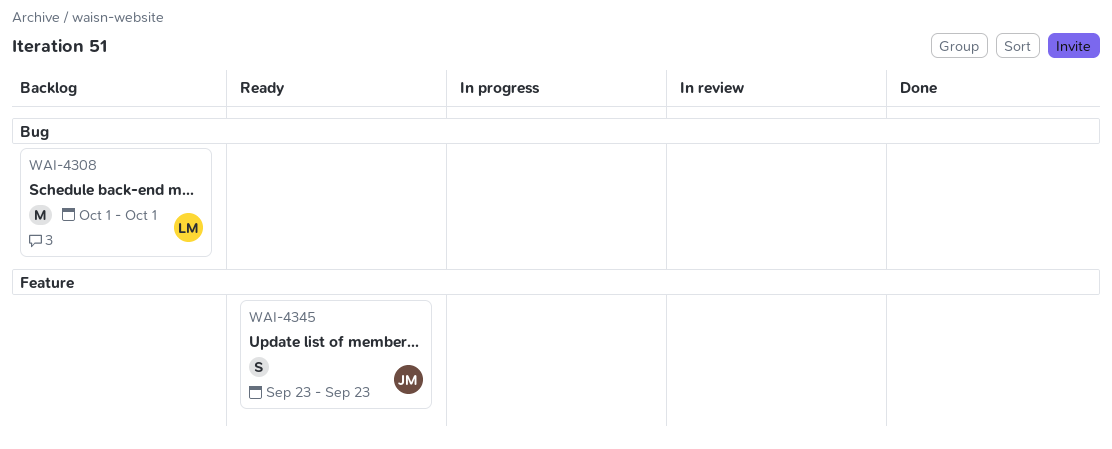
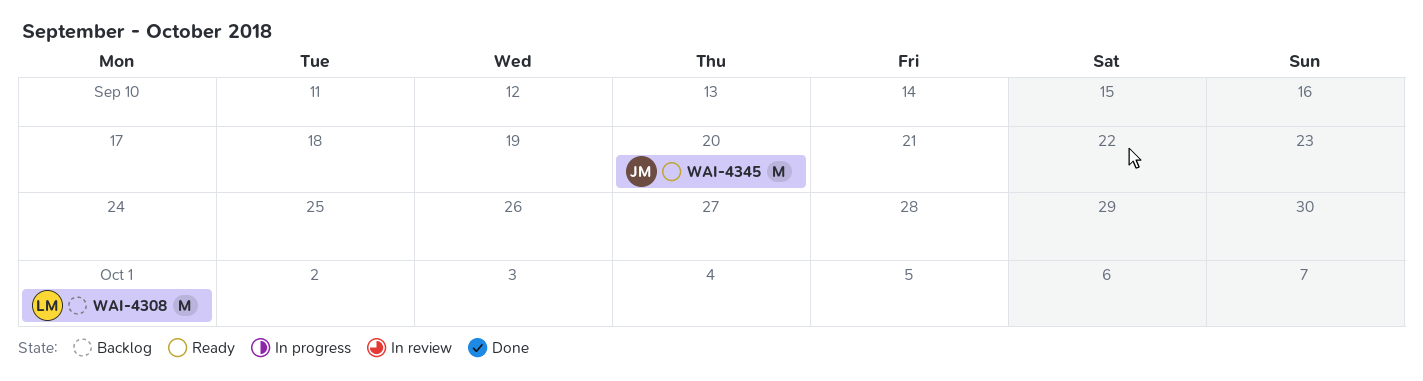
WAI-4345, estimate: S -> M
WAI-4345, start: Sep 23 -> Sep 20
WAI-4345, due: Sep 23 -> Sep 20

